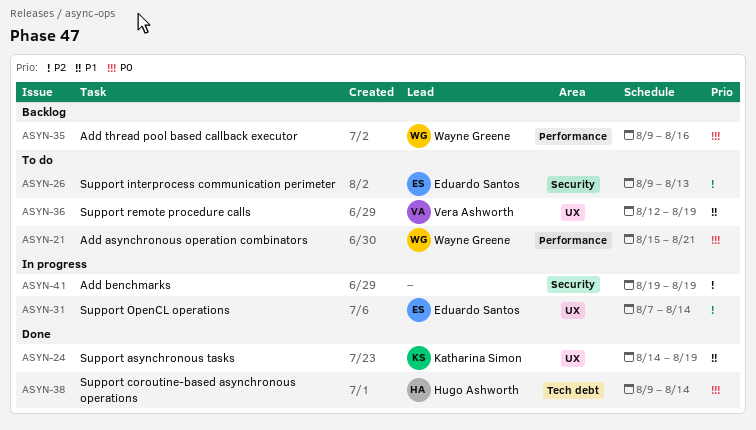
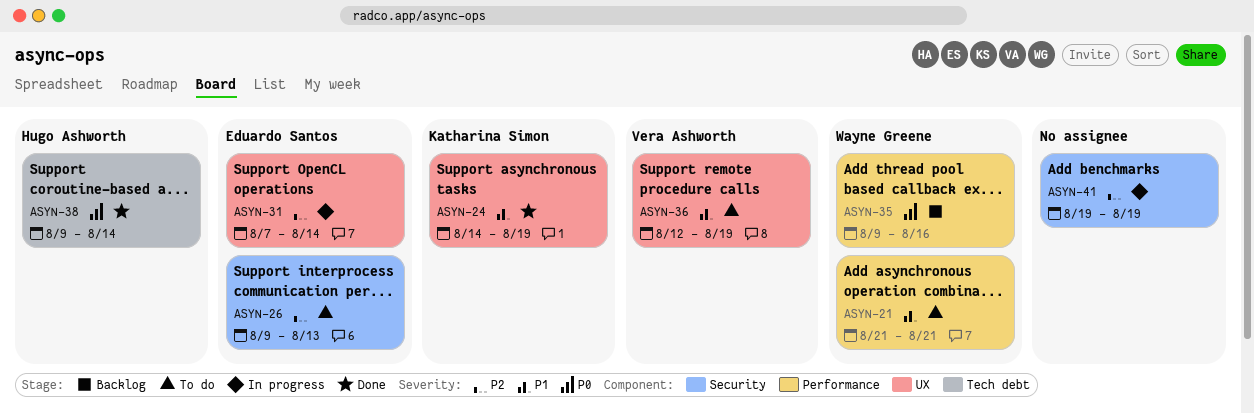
ASYN-21, priority: P0 -> P1
ASYN-21, start: Aug 15 -> Aug 21

